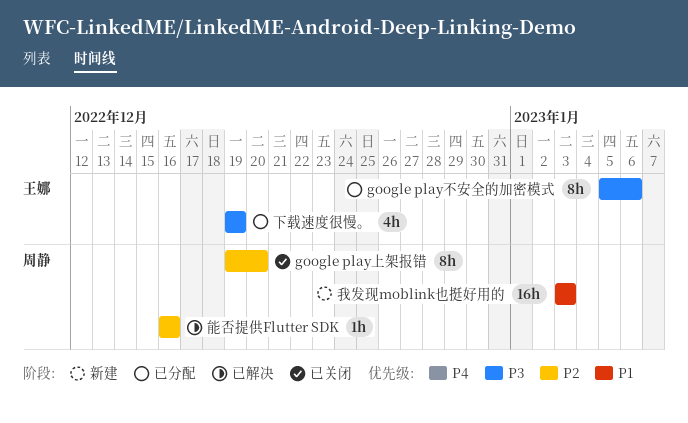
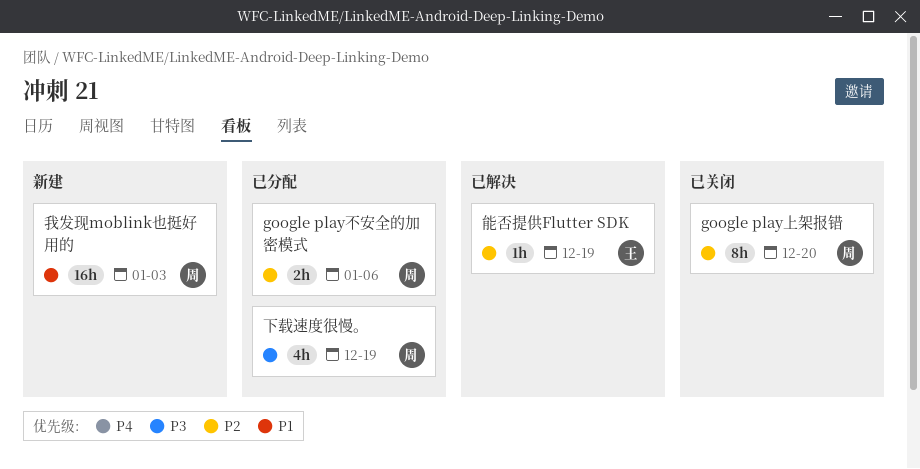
google play不安全的加密模式, owner: 王娜 -> 周静
google play不安全的加密模式, priority: P3 -> P2
google play不安全的加密模式, estimate: 8h -> 2h
下载速度很慢。, owner: 王娜 -> 周静
能否提供Flutter SDK, owner: 周静 -> 王娜
能否提供Flutter SDK, due: Dec 16 -> Dec 19

